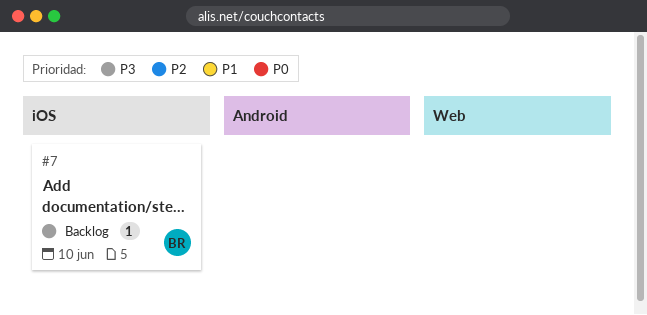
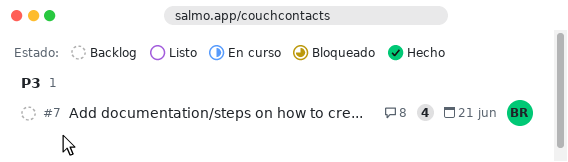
#7, estimate: 1 -> 4
#7, due: Jun 10 -> Jun 21

